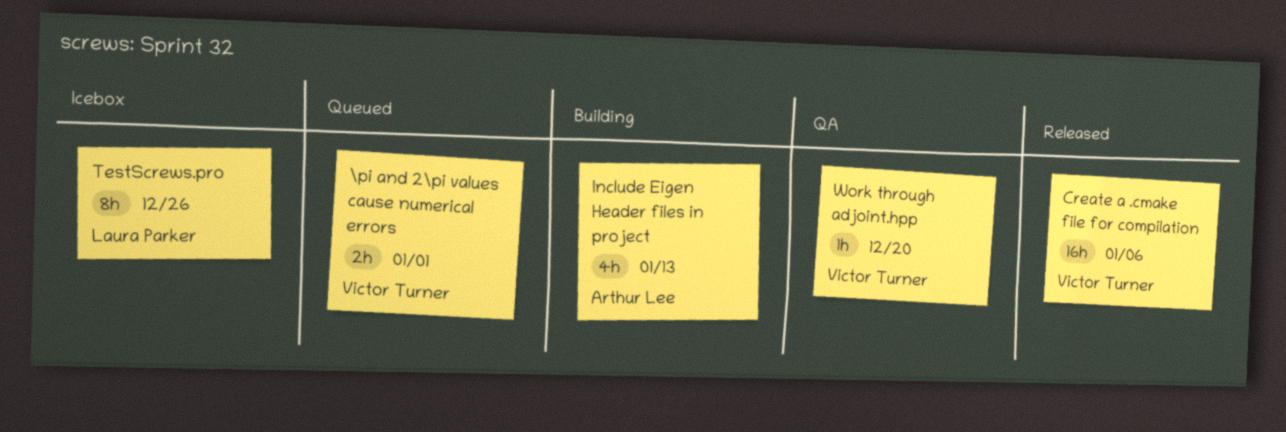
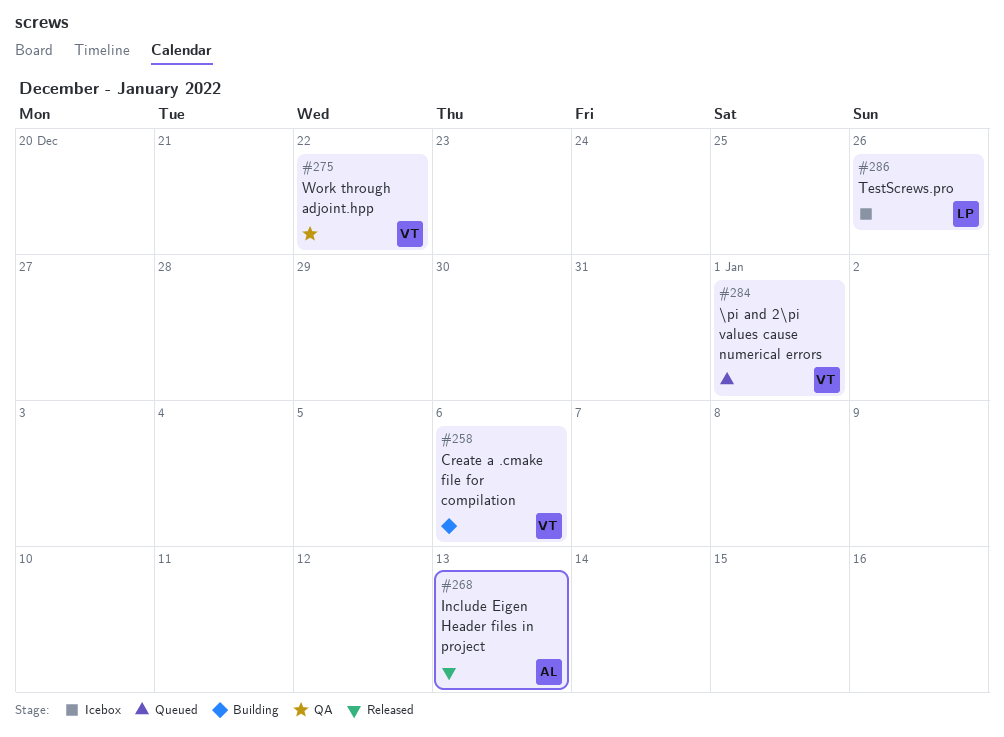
Create a .cmake file for compilation, status: Released -> Building
Include Eigen Header files in project, status: Building -> Released
Work through adjoint.hpp, due: Dec 20 -> Dec 22

